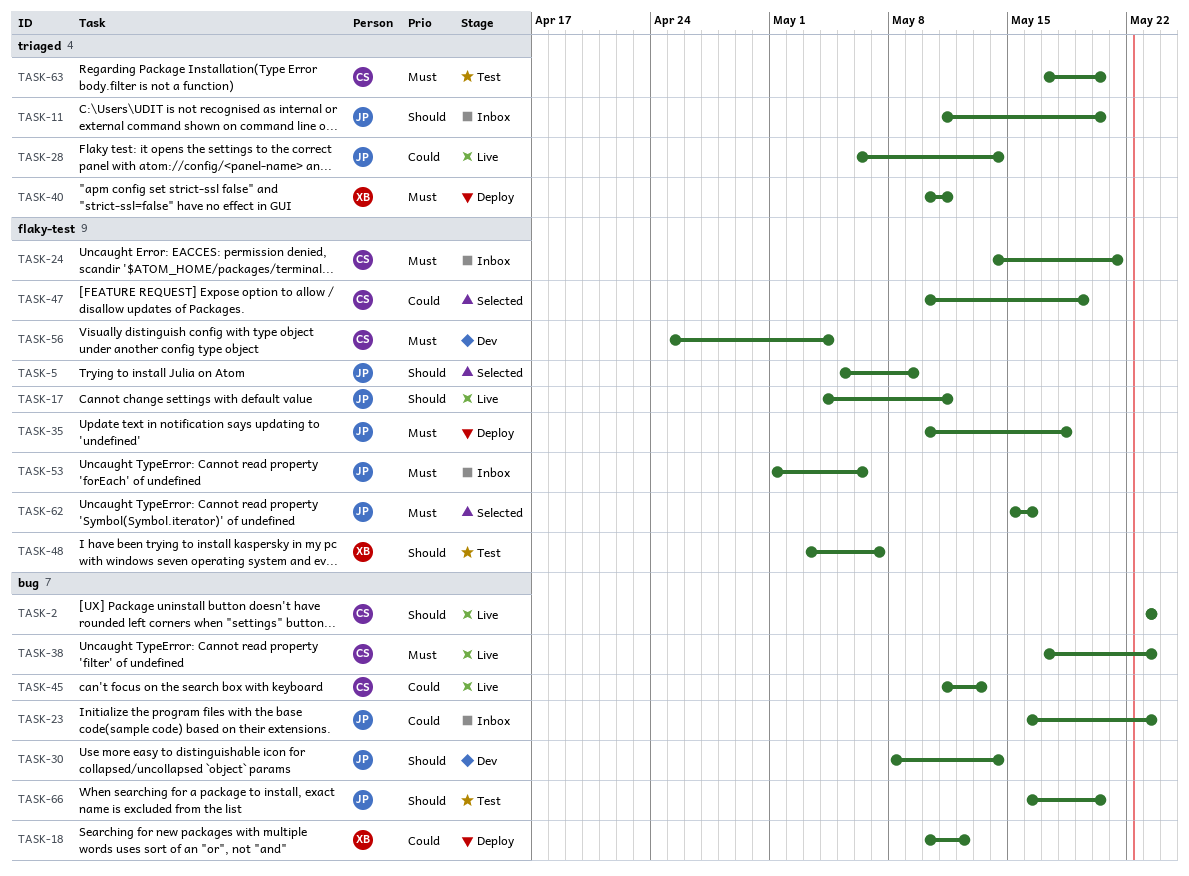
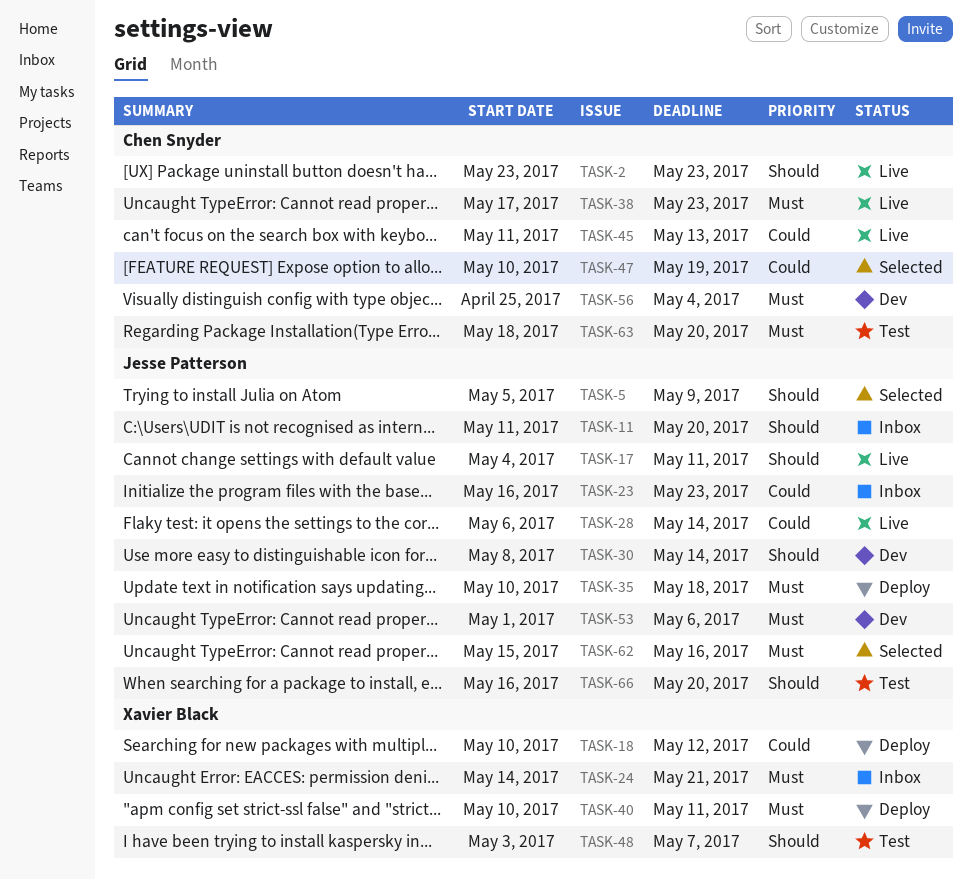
TASK-24, owner: Chen Snyder -> Xavier Black
TASK-53, status: Inbox -> Dev
TASK-63, start: May 17 -> May 18

